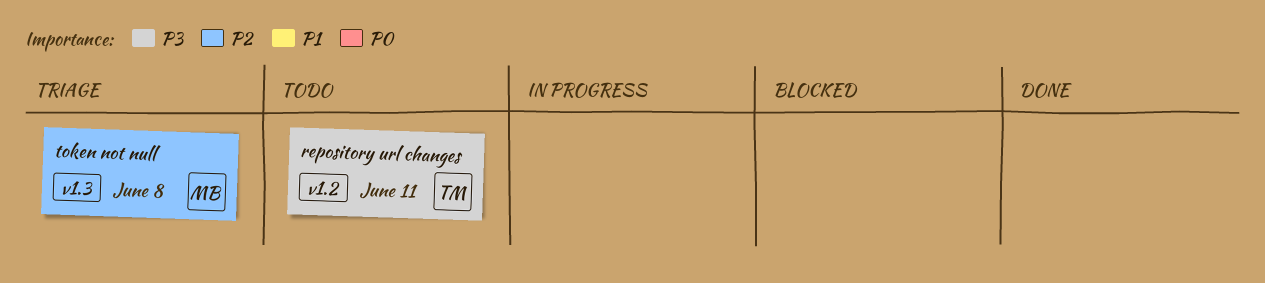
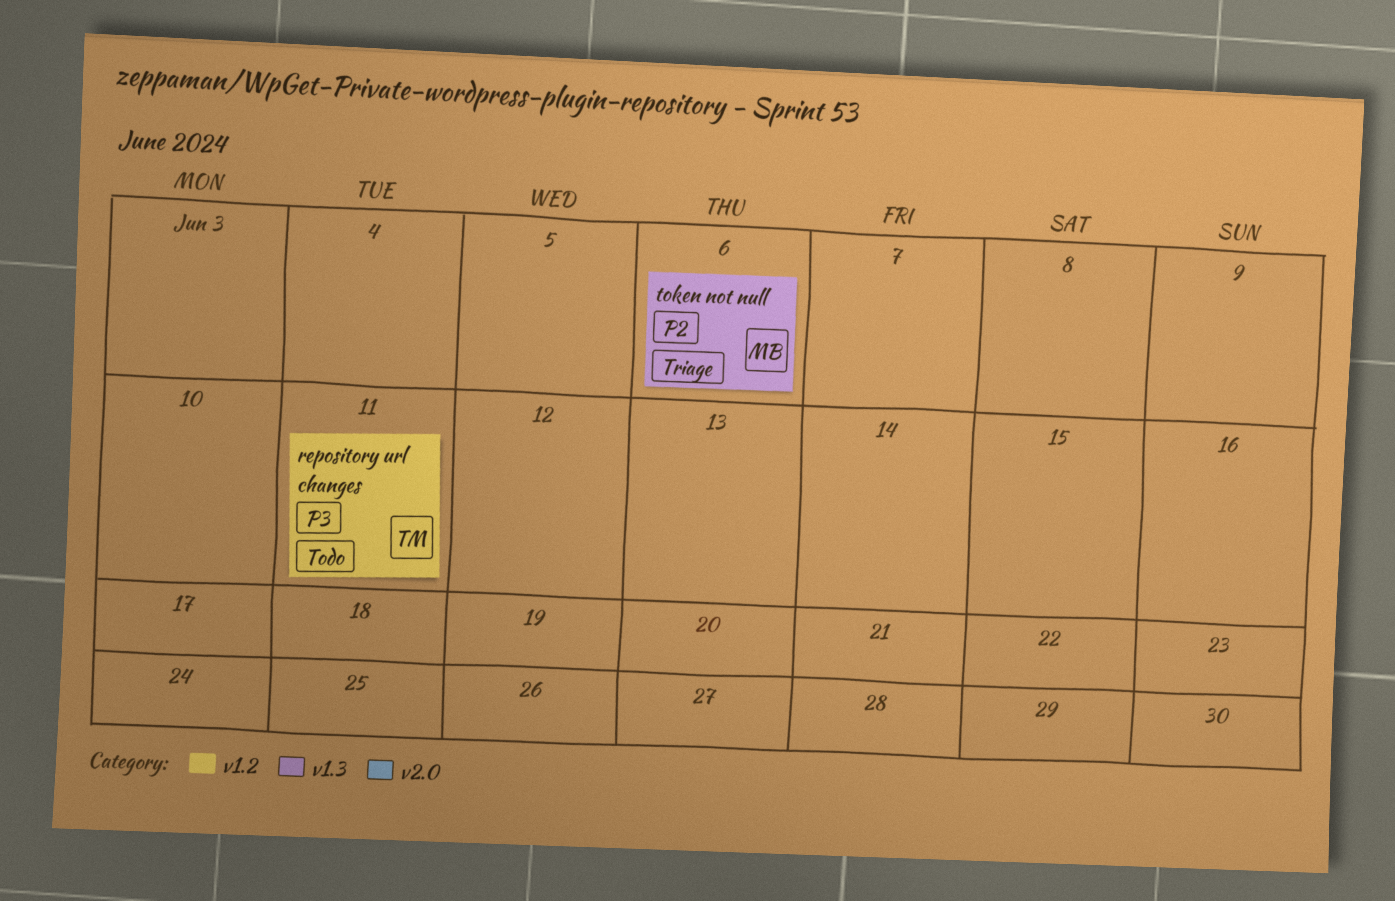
token not null, due: Jun 8 -> Jun 6

